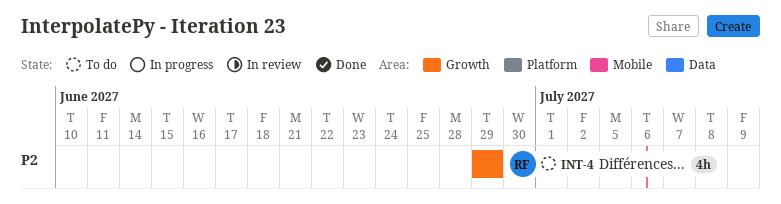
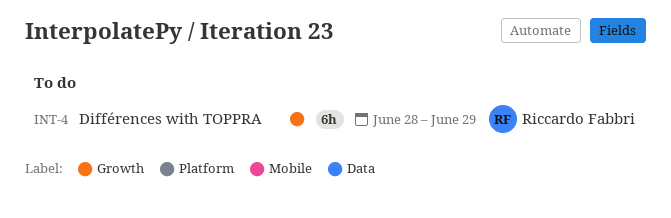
INT-4, estimate: 4h -> 6h
INT-4, start: Jun 29 -> Jun 28

